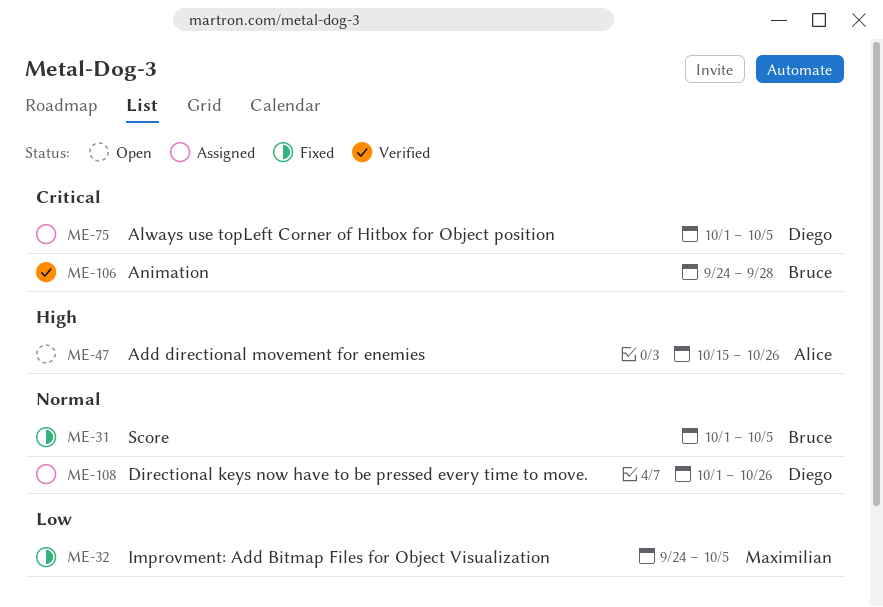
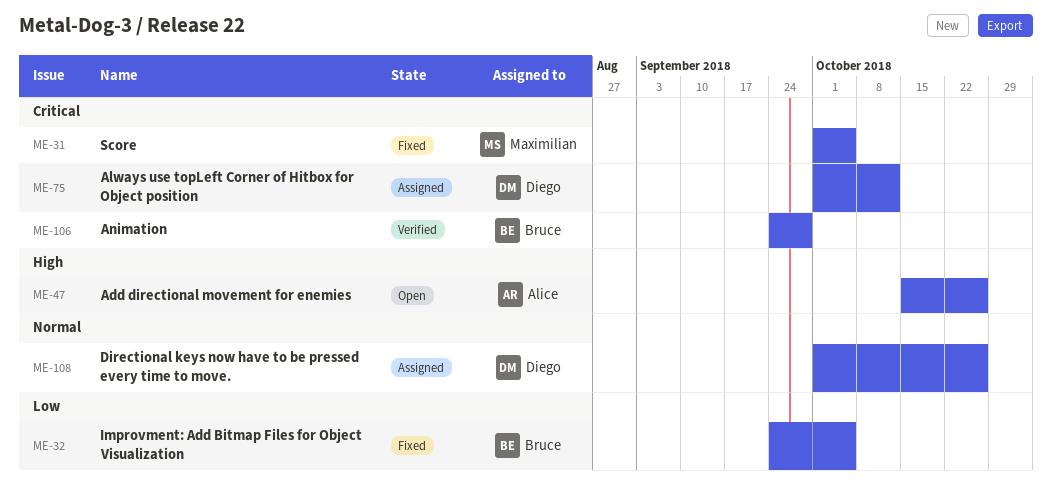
ME-31, owner: Bruce -> Maximilian
ME-31, priority: Normal -> Critical
ME-32, owner: Maximilian -> Bruce
ME-75, due: Oct 5 -> Oct 12

